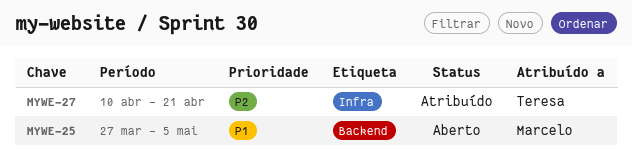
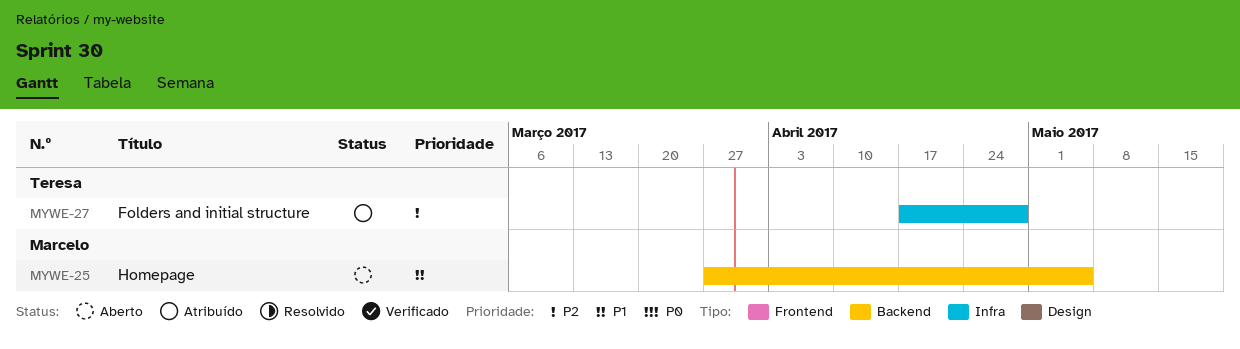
MYWE-27, start: Apr 10 -> Apr 17
MYWE-27, due: Apr 21 -> Apr 28

